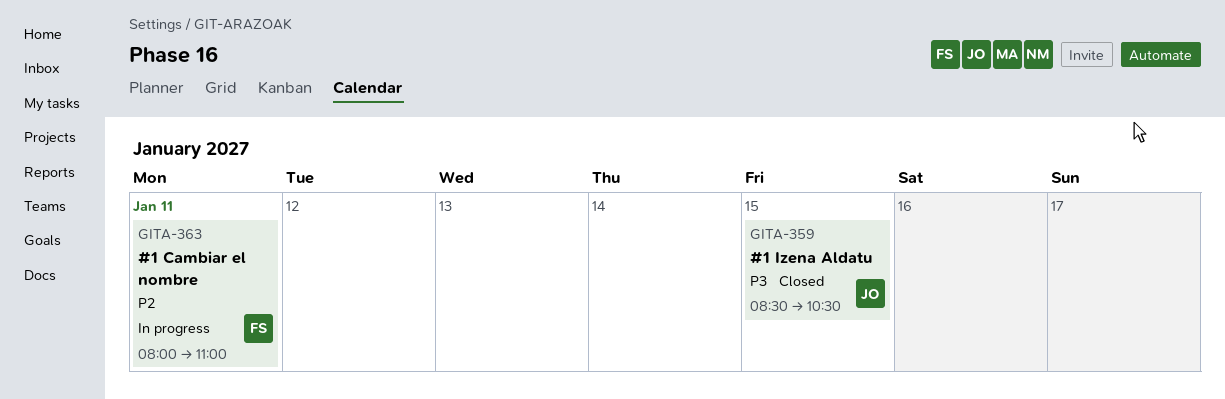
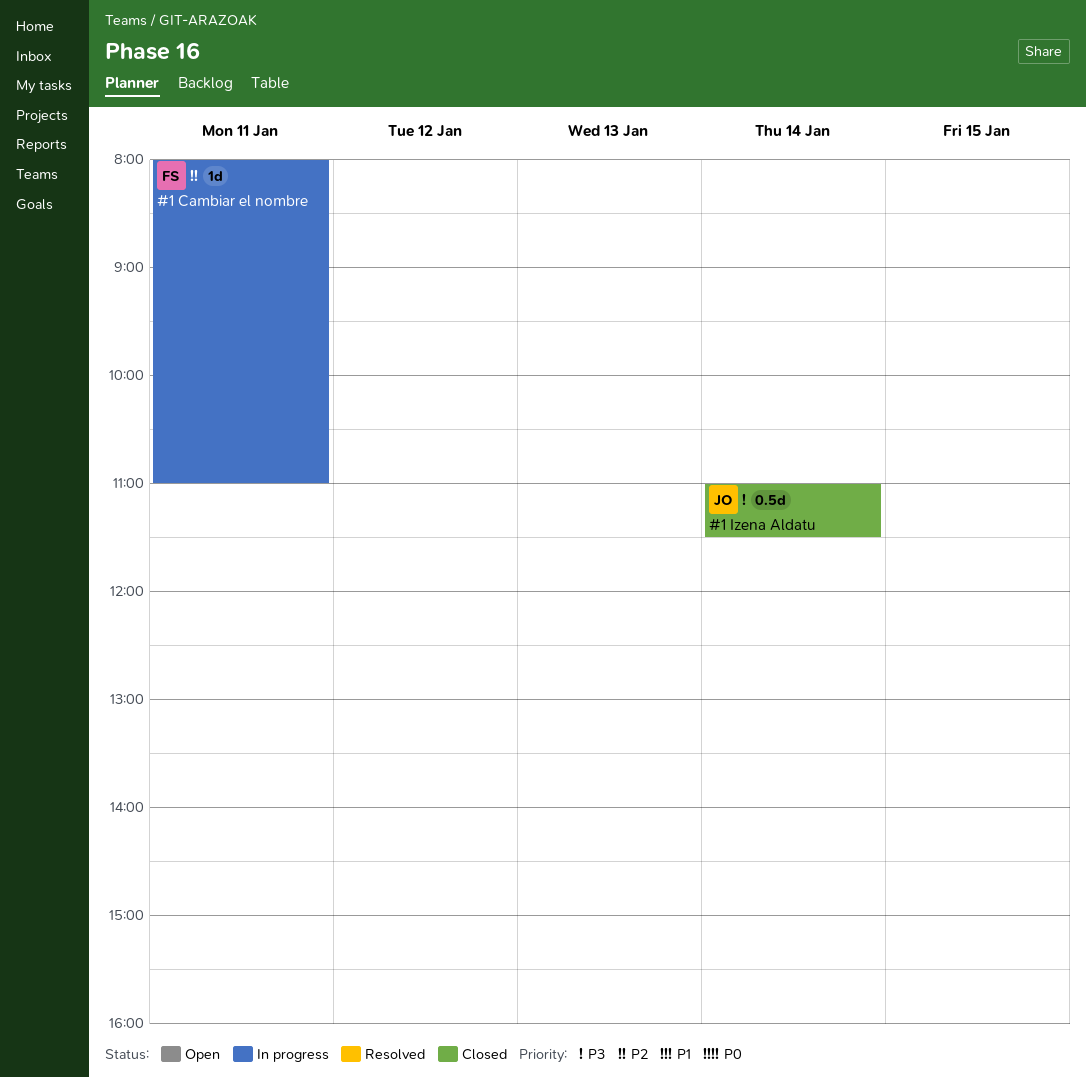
#1 Izena Aldatu, day: Jan 15 -> Jan 14
#1 Izena Aldatu, begins: 08:30 -> 11:00
#1 Izena Aldatu, ends: 10:30 -> 11:30

